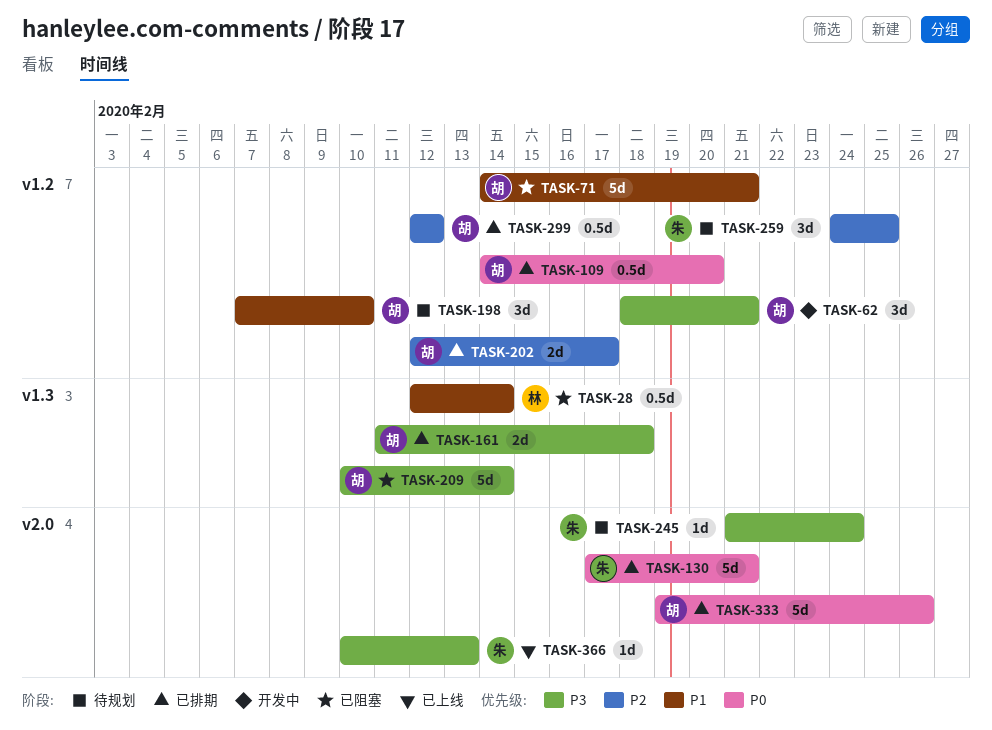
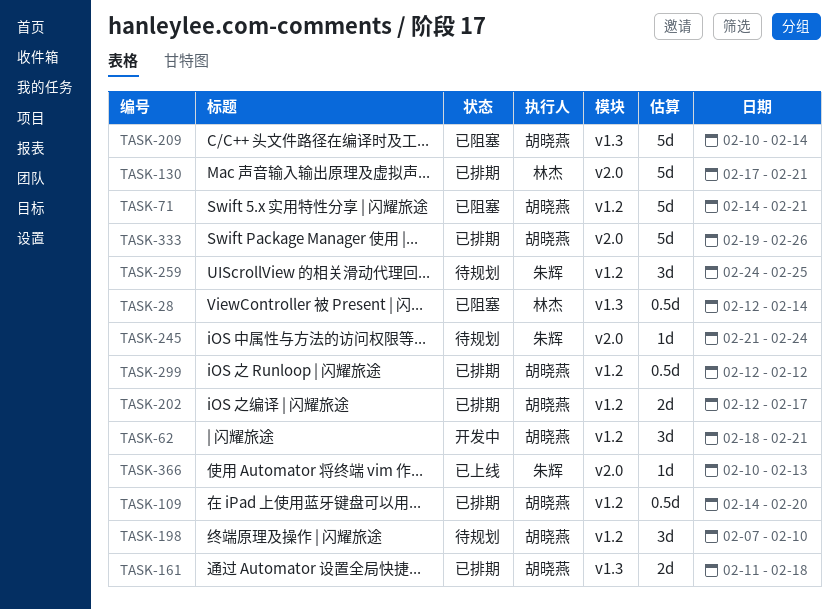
TASK-130, owner: 朱辉 -> 林杰

